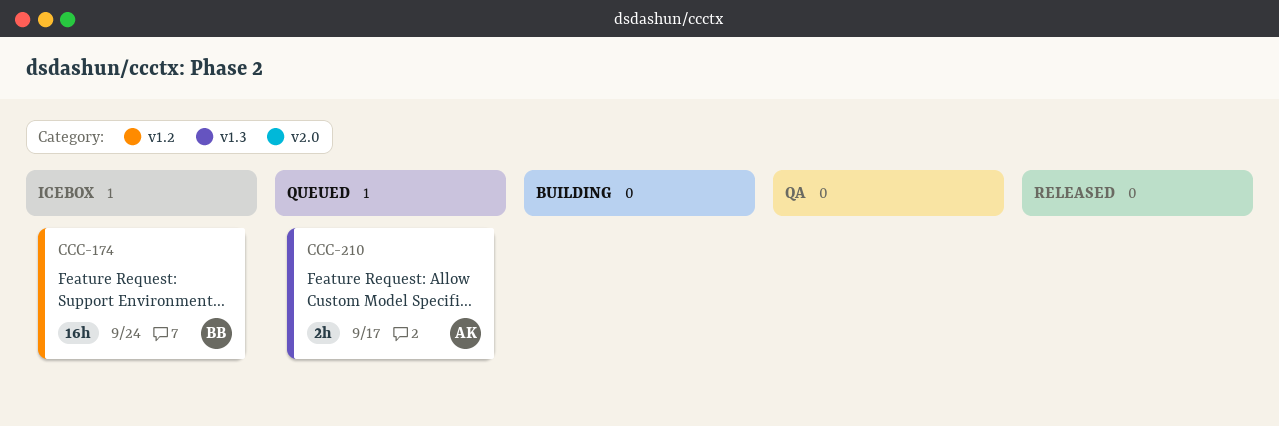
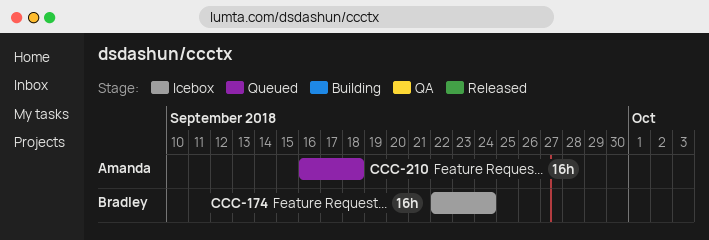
CCC-210, estimate: 2h -> 16h
CCC-210, due: Sep 17 -> Sep 18

